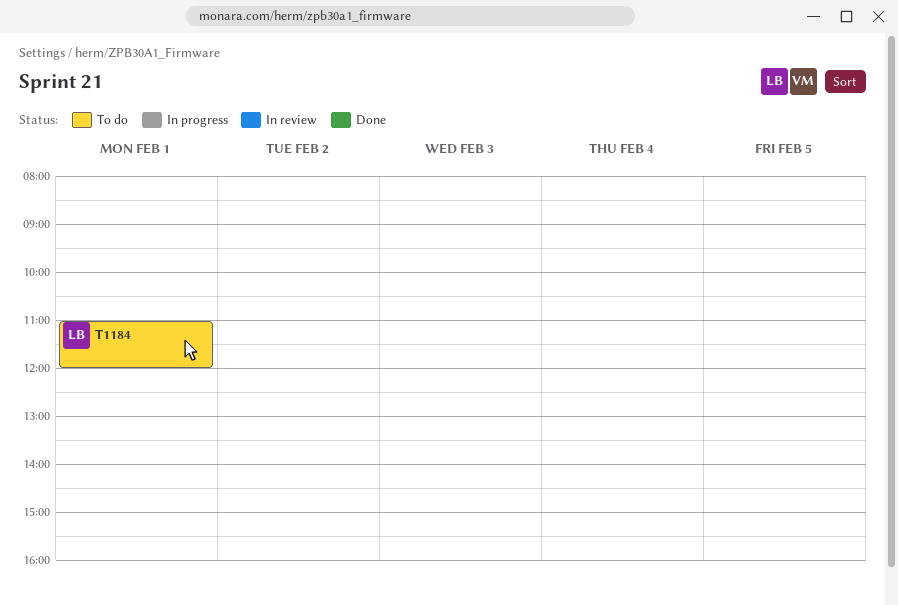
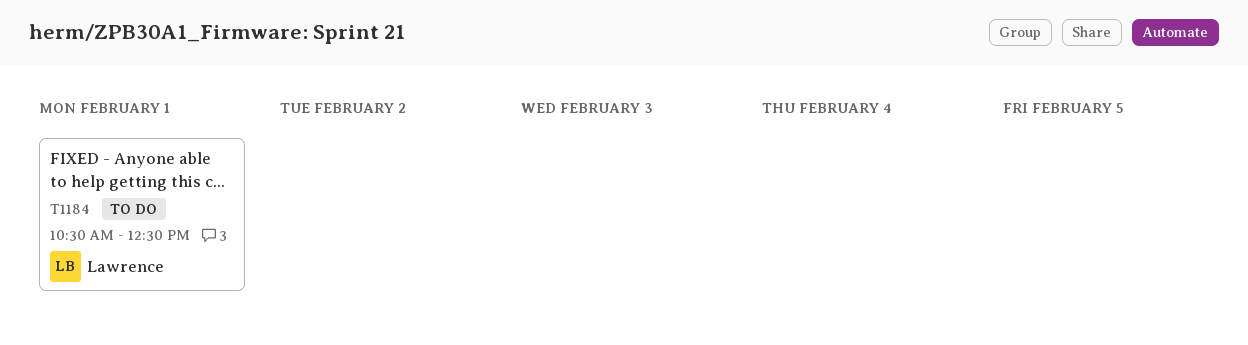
T1184, begins: 11:00 -> 10:30
T1184, ends: 12:00 -> 12:30

